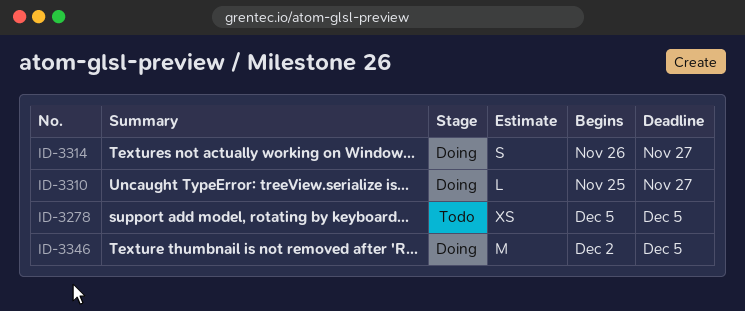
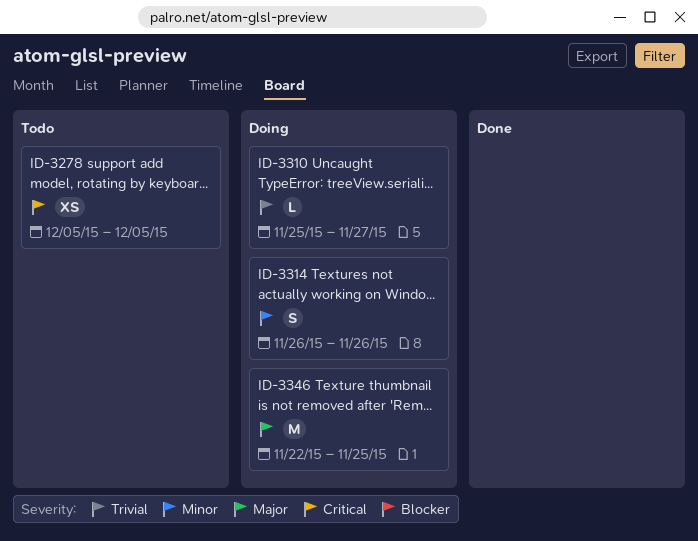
ID-3314, due: Nov 27 -> Nov 26
ID-3346, start: Dec 2 -> Nov 22
ID-3346, due: Dec 5 -> Nov 25

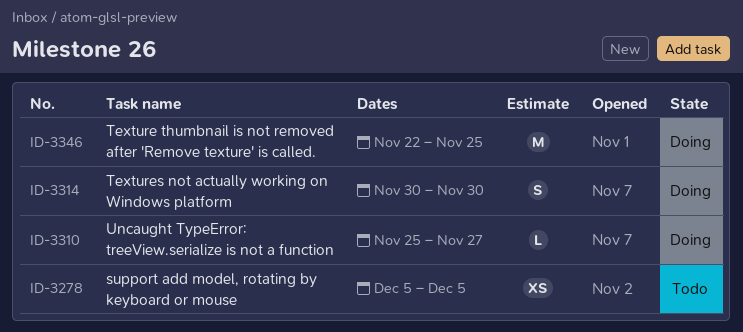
ID-3314, start: Nov 26 -> Nov 30
ID-3314, due: Nov 26 -> Nov 30

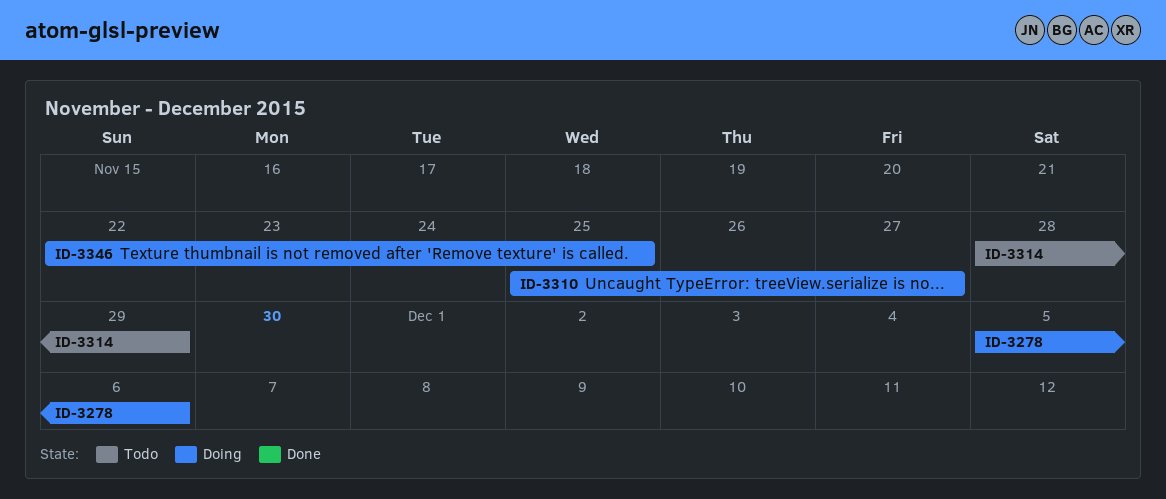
ID-3278, status: Todo -> Doing
ID-3278, due: Dec 5 -> Dec 6
ID-3314, status: Doing -> Todo
ID-3314, start: Nov 30 -> Nov 28
ID-3314, due: Nov 30 -> Nov 29

